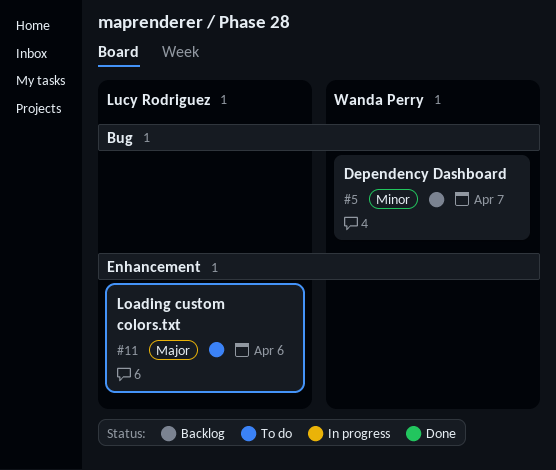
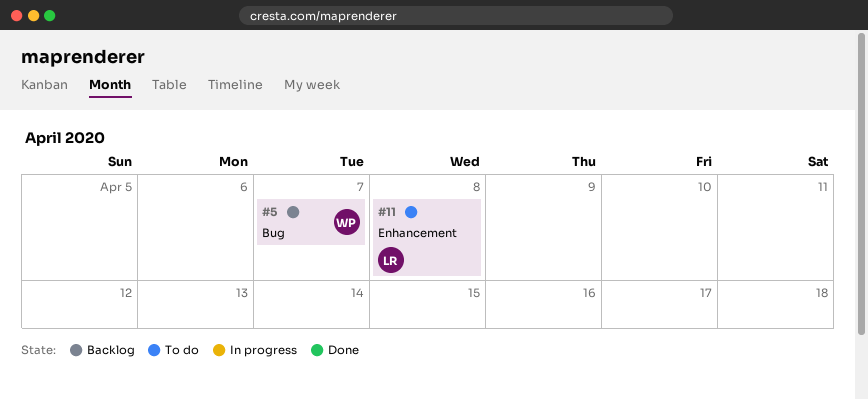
#11, due: Apr 6 -> Apr 8

